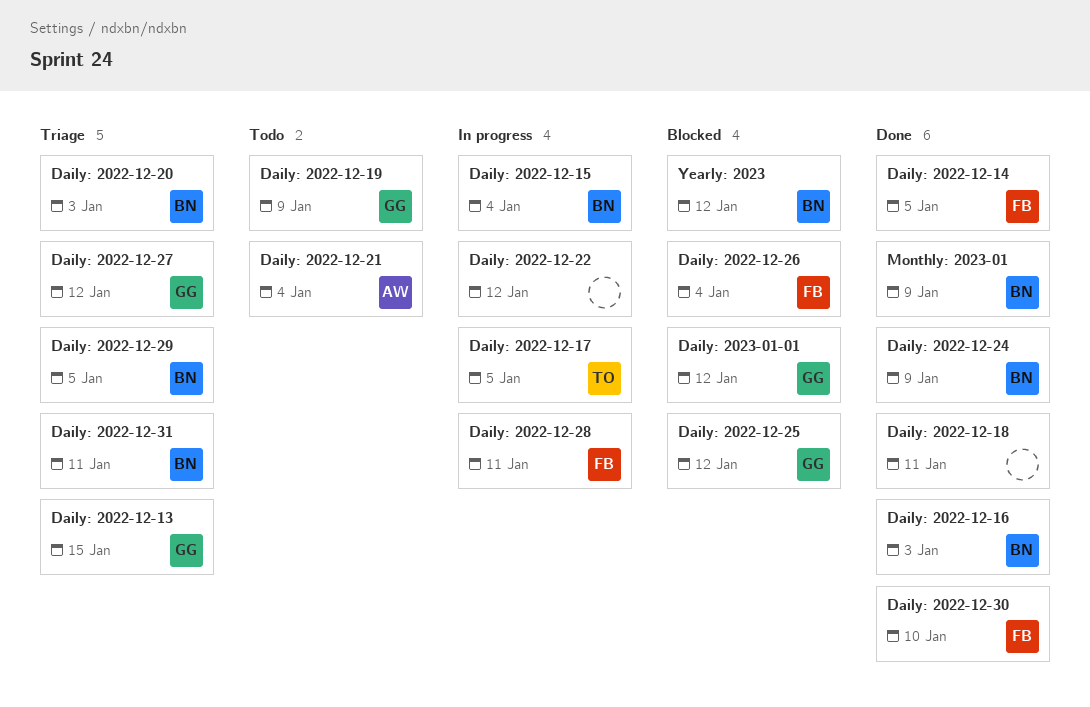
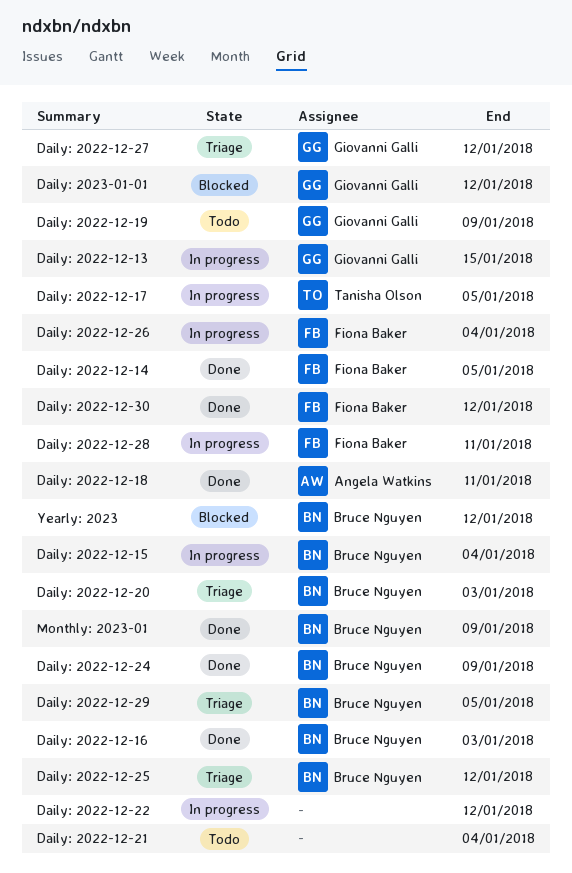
Daily: 2022-12-13, status: Triage -> In progress
Daily: 2022-12-18, owner: none -> Angela Watkins
Daily: 2022-12-21, owner: Angela Watkins -> none
Daily: 2022-12-25, status: Blocked -> Triage
Daily: 2022-12-25, owner: Giovanni Galli -> Bruce Nguyen
Daily: 2022-12-26, status: Blocked -> In progress
Daily: 2022-12-30, due: Jan 10 -> Jan 12
Daily: 2022-12-31: present -> none

